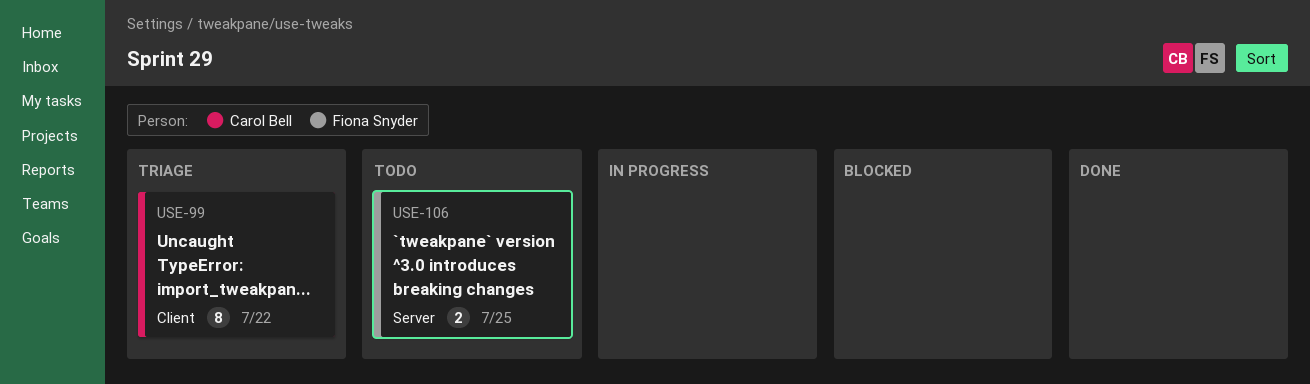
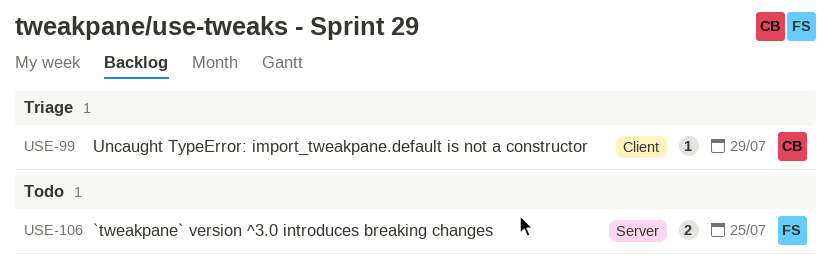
USE-99, estimate: 8 -> 1
USE-99, due: Jul 22 -> Jul 29

